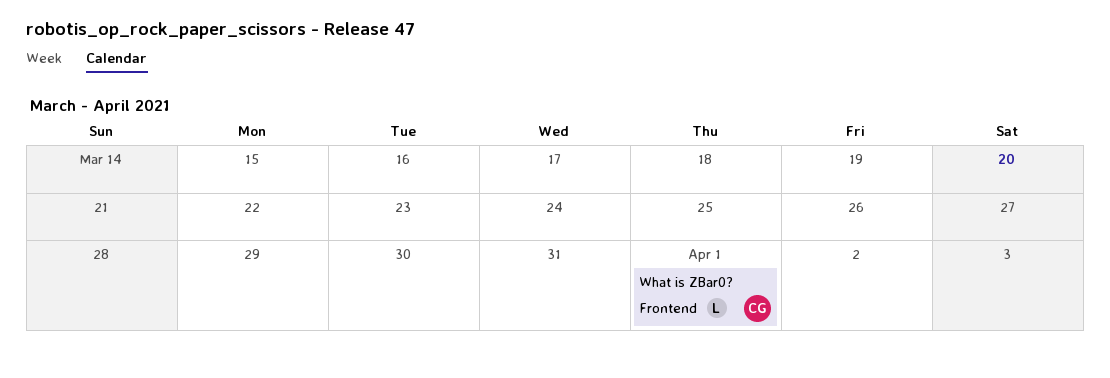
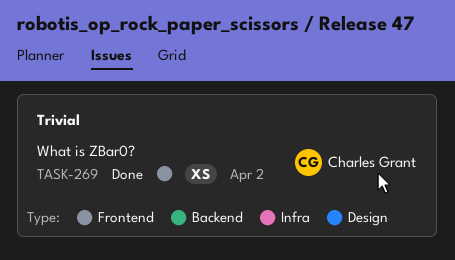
What is ZBar0?, estimate: L -> XS
What is ZBar0?, due: Apr 1 -> Apr 2

